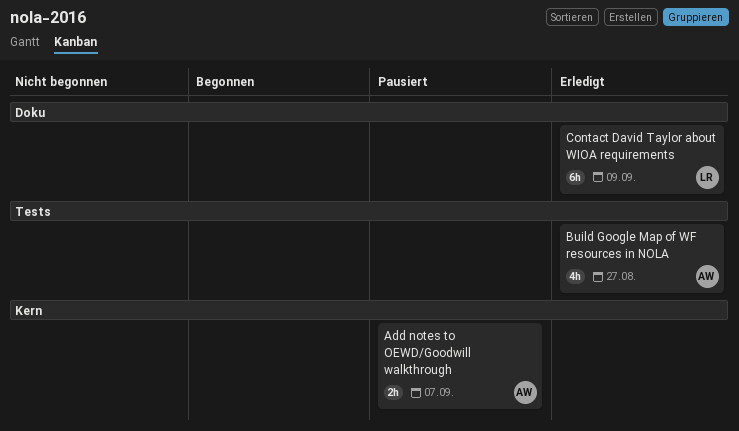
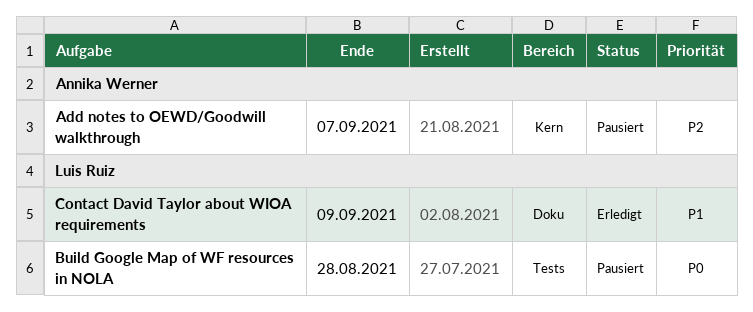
Build Google Map of WF resources in NOLA, status: Erledigt -> Pausiert
Build Google Map of WF resources in NOLA, owner: Annika Werner -> Luis Ruiz
Build Google Map of WF resources in NOLA, due: Aug 27 -> Aug 28

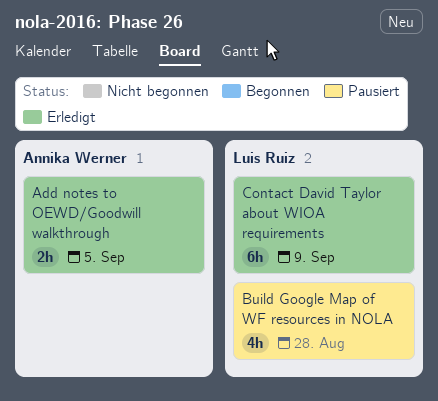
Add notes to OEWD/Goodwill walkthrough, status: Pausiert -> Erledigt
Add notes to OEWD/Goodwill walkthrough, due: Sep 7 -> Sep 5

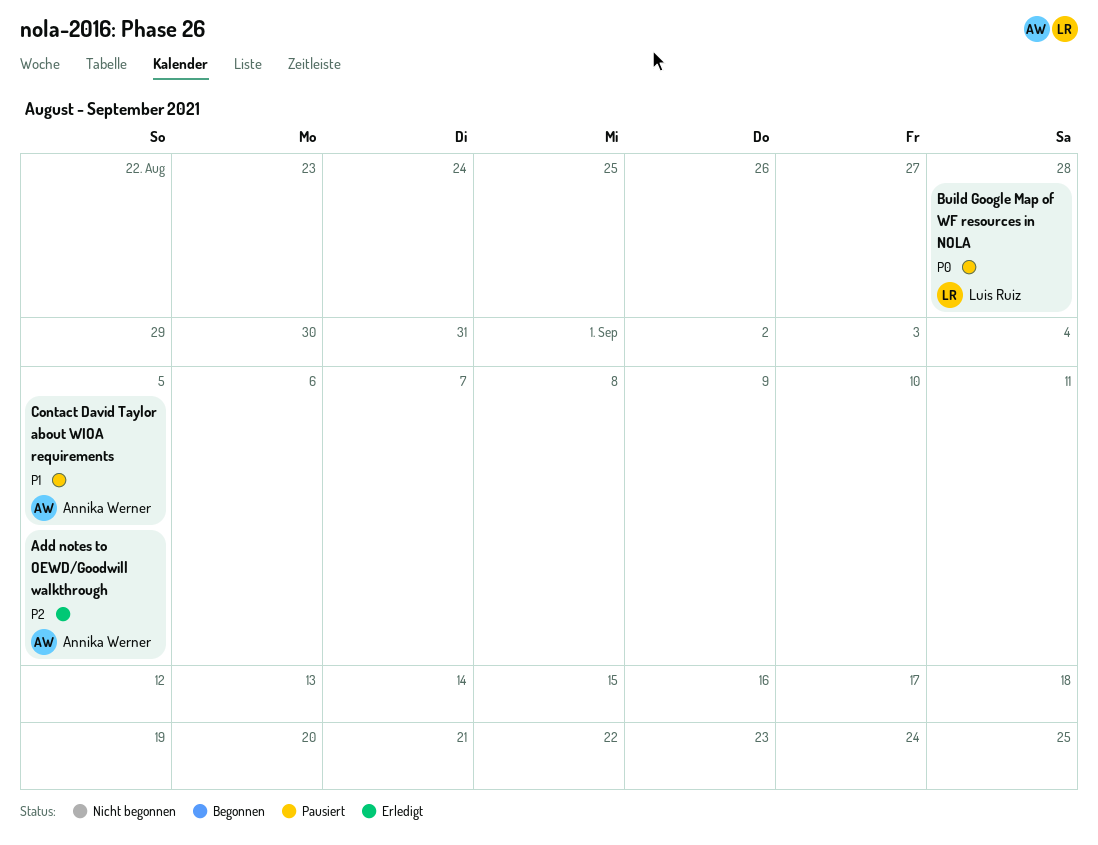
Contact David Taylor about WIOA requirements, status: Erledigt -> Pausiert
Contact David Taylor about WIOA requirements, owner: Luis Ruiz -> Annika Werner
Contact David Taylor about WIOA requirements, due: Sep 9 -> Sep 5

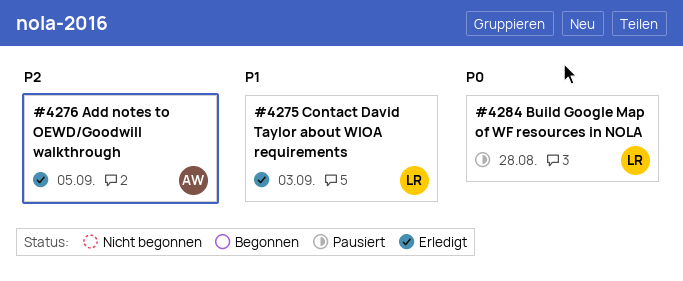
Contact David Taylor about WIOA requirements, status: Pausiert -> Erledigt
Contact David Taylor about WIOA requirements, owner: Annika Werner -> Luis Ruiz
Contact David Taylor about WIOA requirements, due: Sep 5 -> Sep 3

